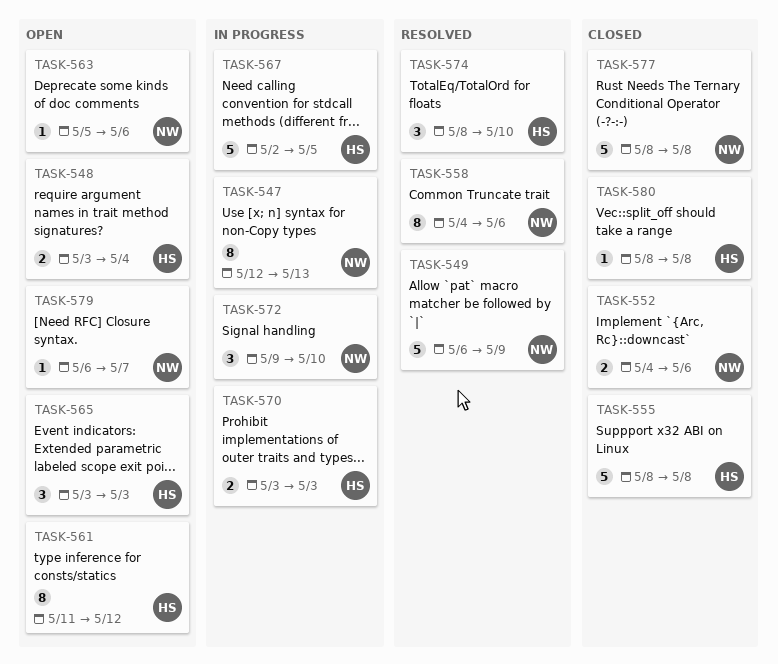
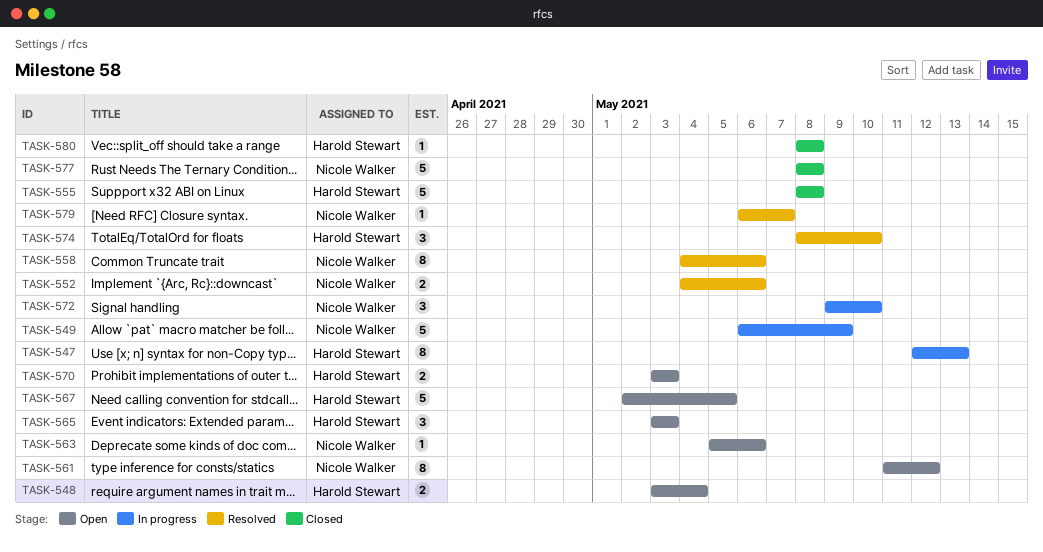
TASK-547, owner: Nicole Walker -> Harold Stewart
TASK-549, status: Resolved -> In progress
TASK-552, status: Closed -> Resolved
TASK-561, owner: Harold Stewart -> Nicole Walker
TASK-567, status: In progress -> Open
TASK-570, status: In progress -> Open
TASK-579, status: Open -> Resolved

